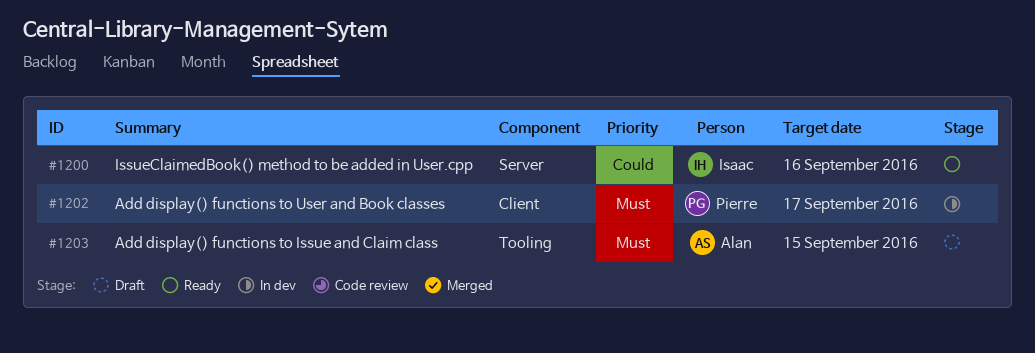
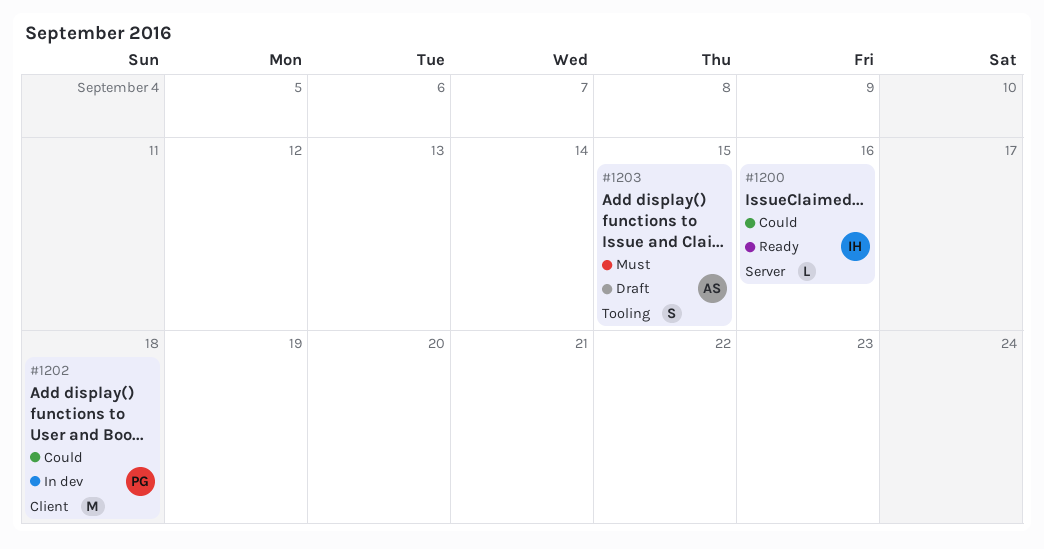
#1202, priority: Must -> Could
#1202, due: Sep 17 -> Sep 18

